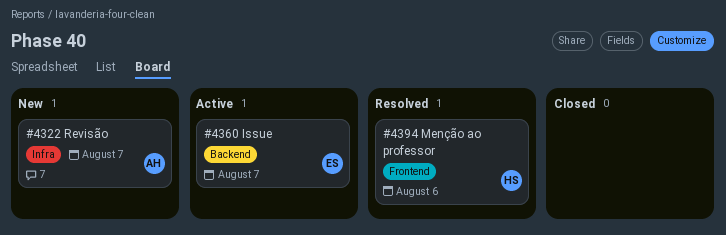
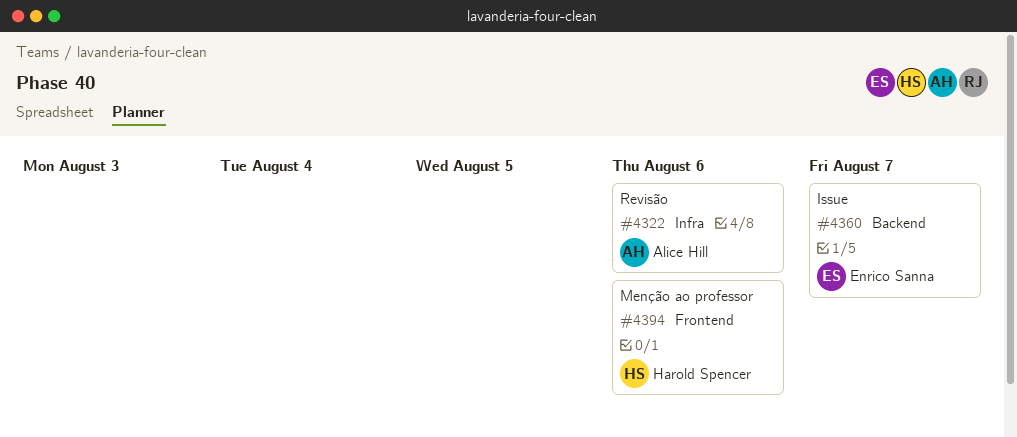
#4322, due: Aug 7 -> Aug 6

